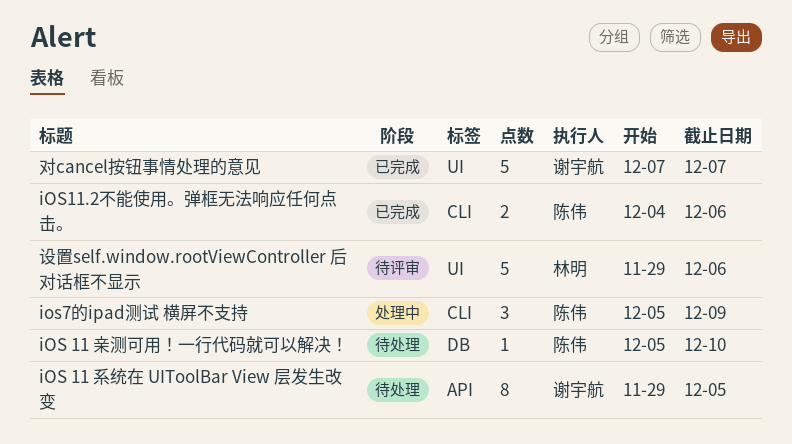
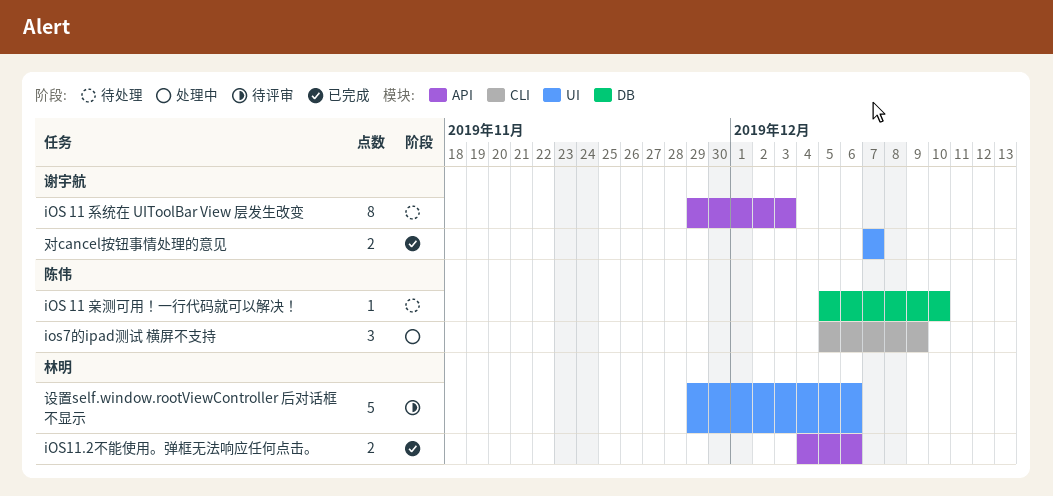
iOS 11 系统在 UIToolBar View 层发生改变, due: Dec 5 -> Dec 3
iOS11.2不能使用。弹框无法响应任何点击。, owner: 陈伟 -> 林明
iOS11.2不能使用。弹框无法响应任何点击。, label: CLI -> API
对cancel按钮事情处理的意见, estimate: 5 -> 2

